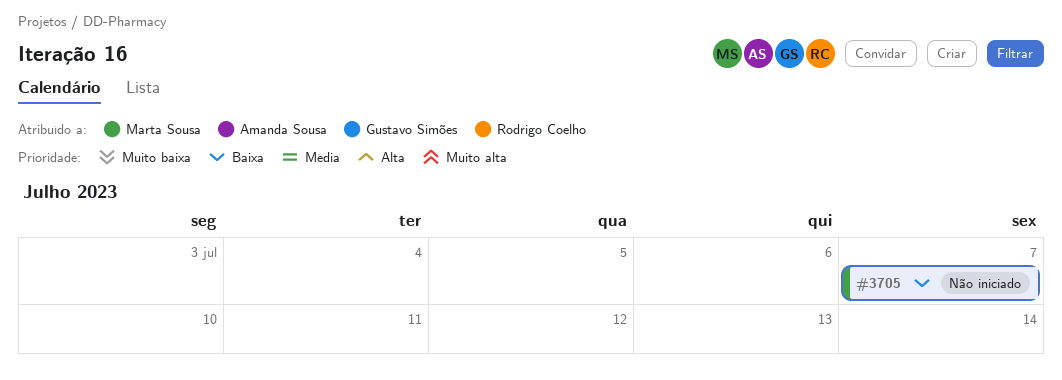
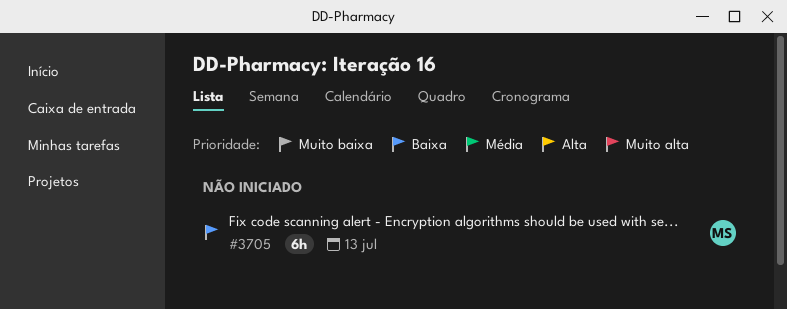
#3705, due: Jul 7 -> Jul 13

